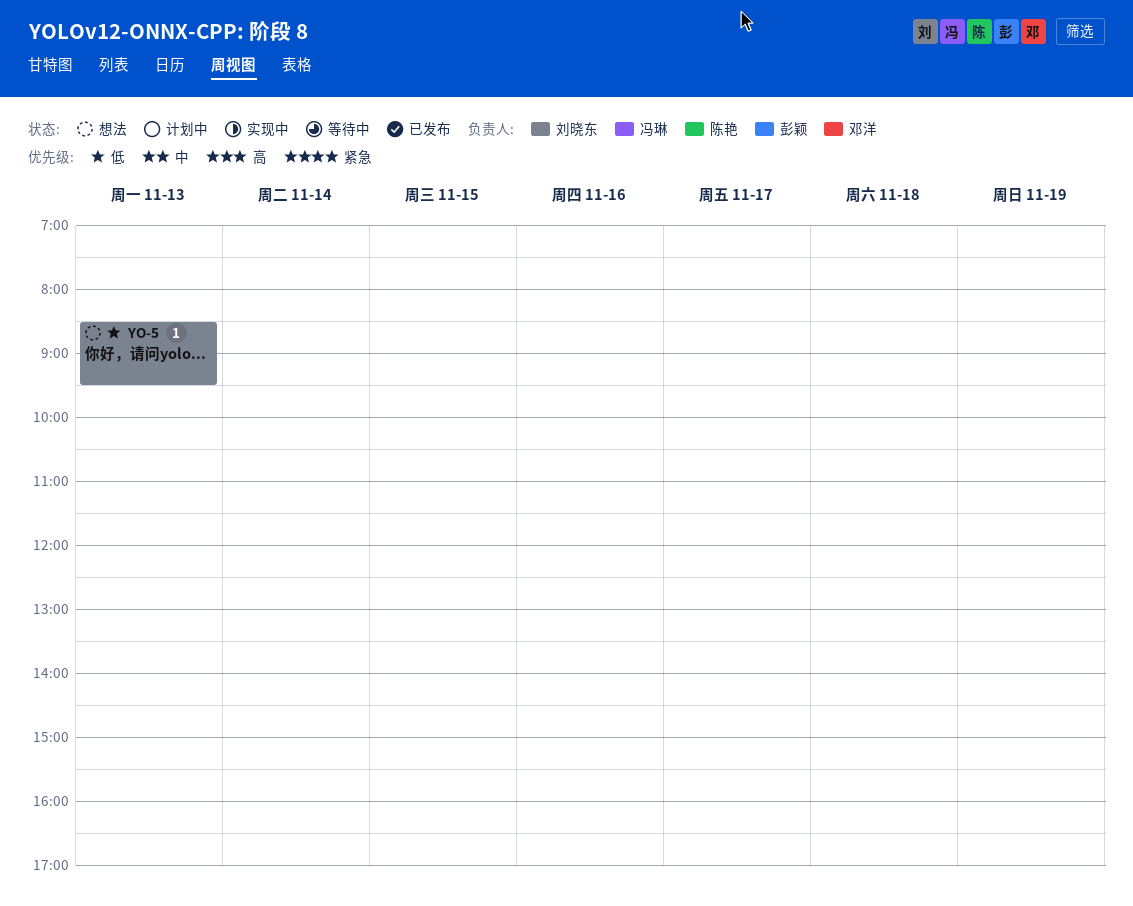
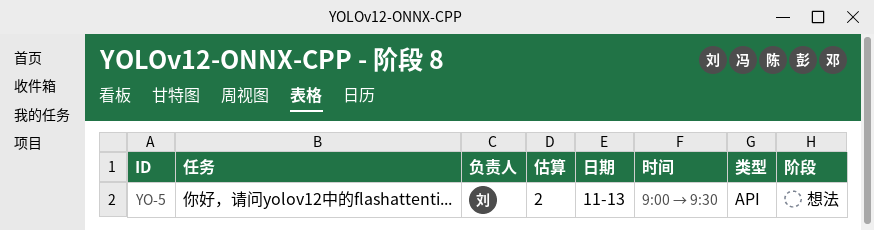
YO-5, estimate: 1 -> 2
YO-5, begins: 08:30 -> 09:00

